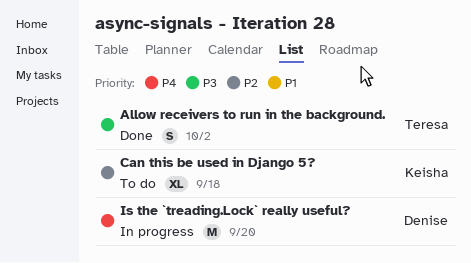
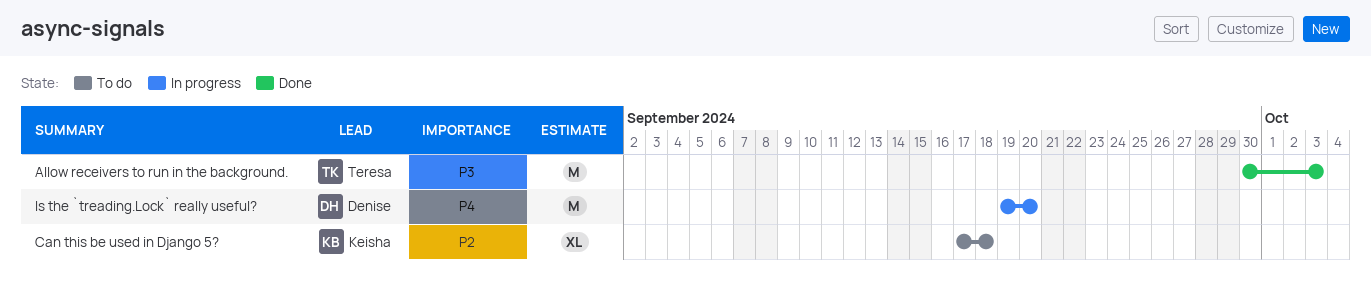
Allow receivers to run in the background., estimate: S -> M
Allow receivers to run in the background., due: Oct 2 -> Oct 3

